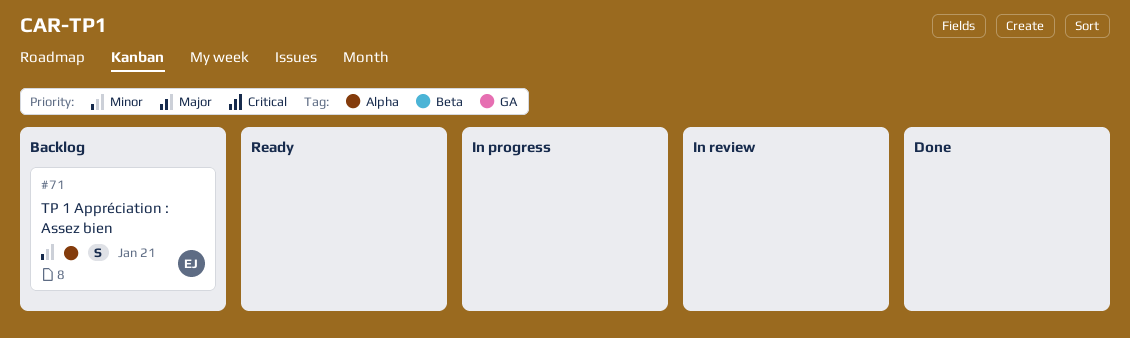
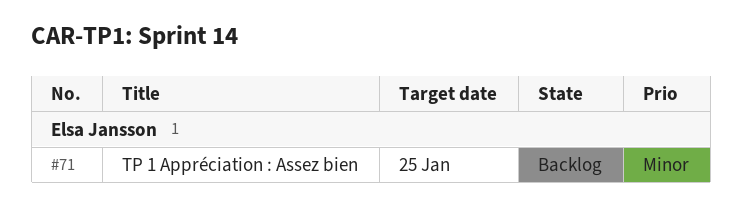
#71, due: Jan 21 -> Jan 25

